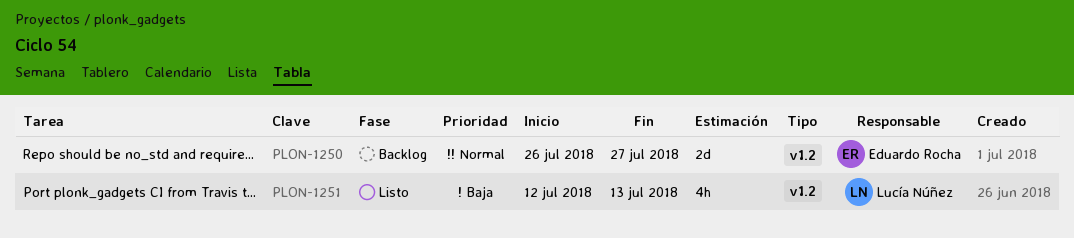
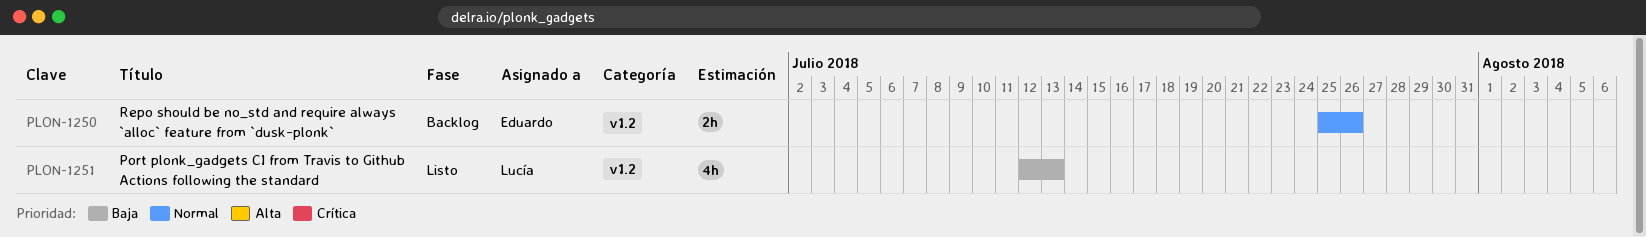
PLON-1250, estimate: 2d -> 2h
PLON-1250, start: Jul 26 -> Jul 25
PLON-1250, due: Jul 27 -> Jul 26

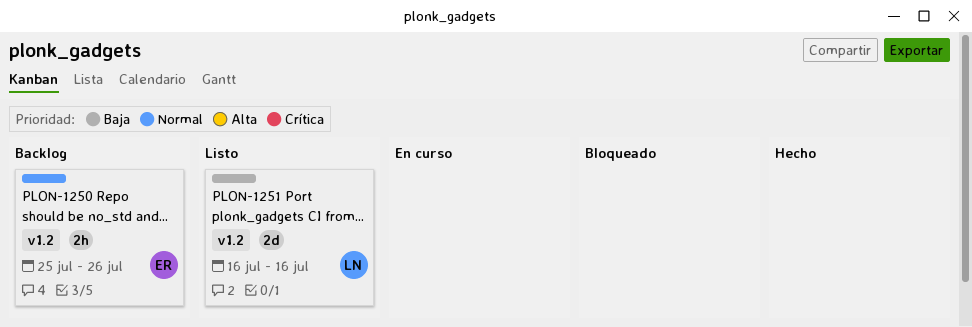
PLON-1251, estimate: 4h -> 2d
PLON-1251, start: Jul 12 -> Jul 16
PLON-1251, due: Jul 13 -> Jul 16

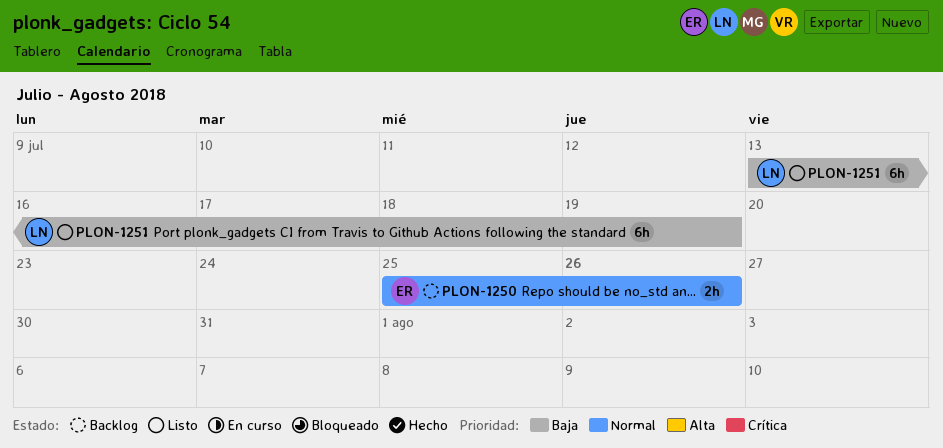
PLON-1251, estimate: 2d -> 6h
PLON-1251, start: Jul 16 -> Jul 13
PLON-1251, due: Jul 16 -> Jul 19

